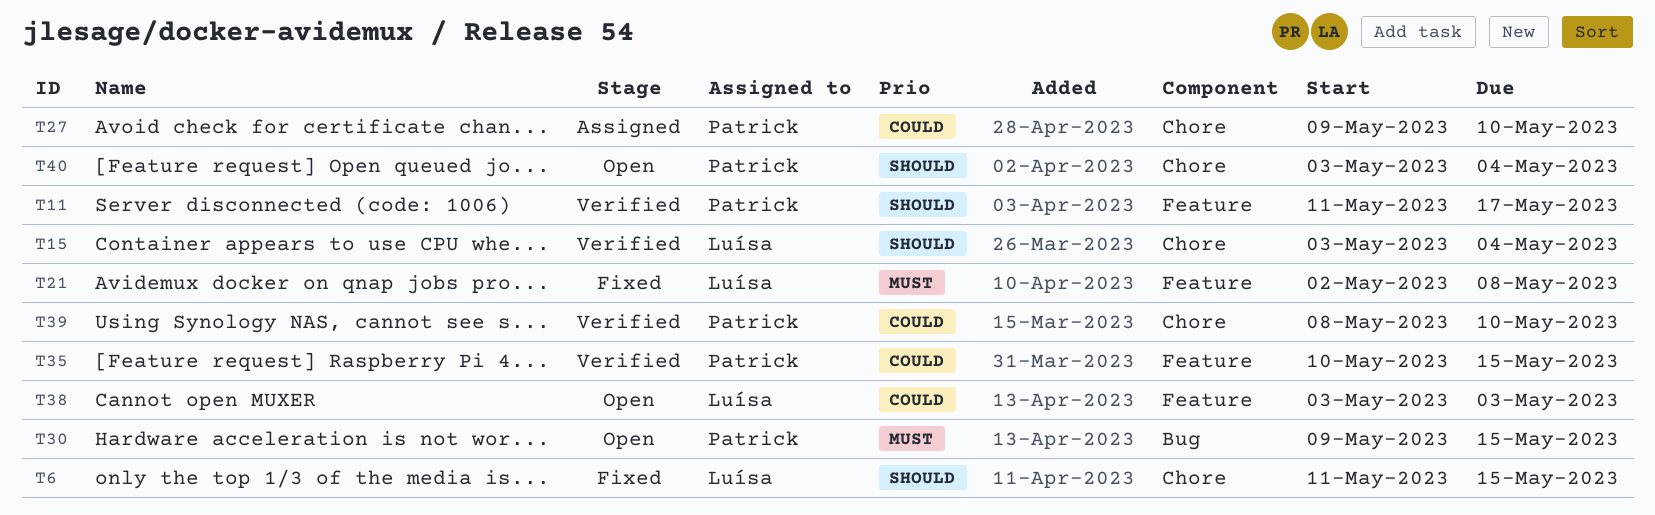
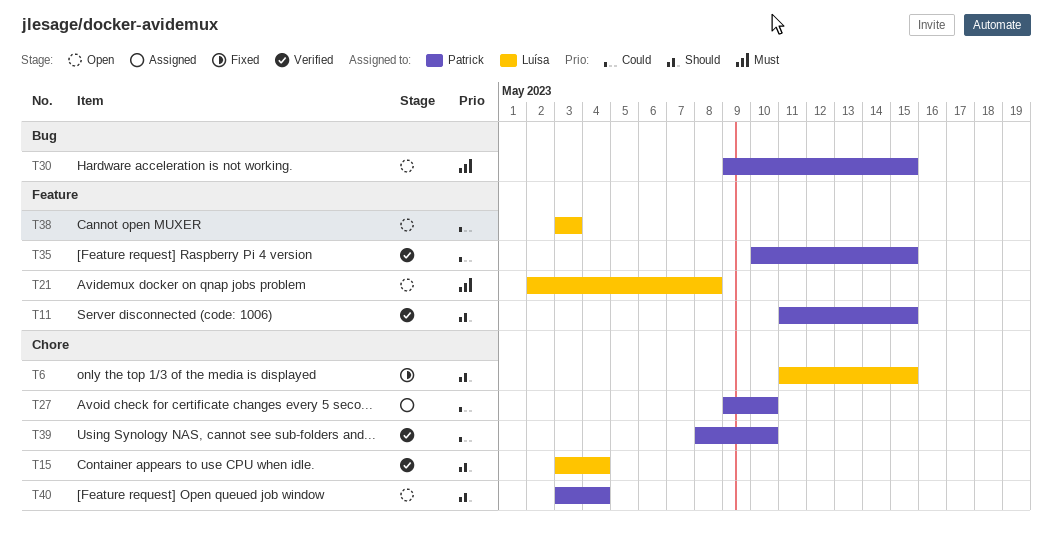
T11, due: May 17 -> May 15
T21, status: Fixed -> Open

